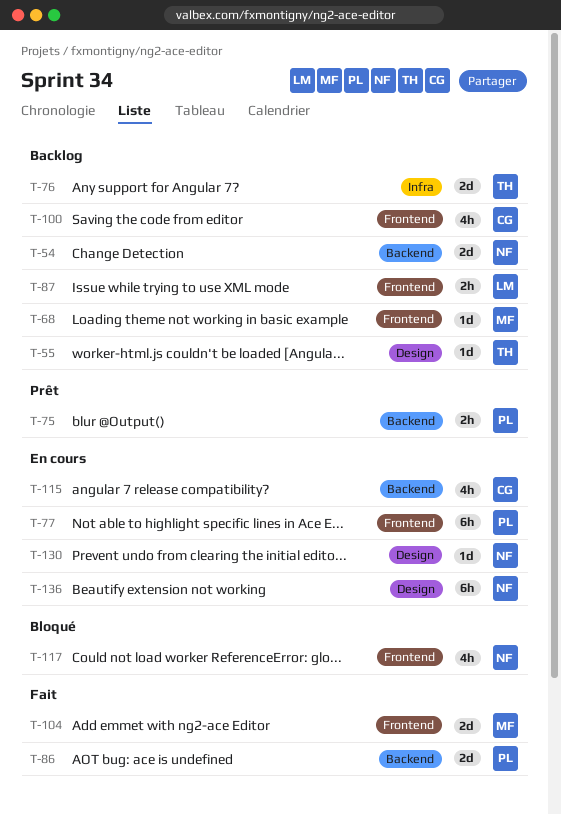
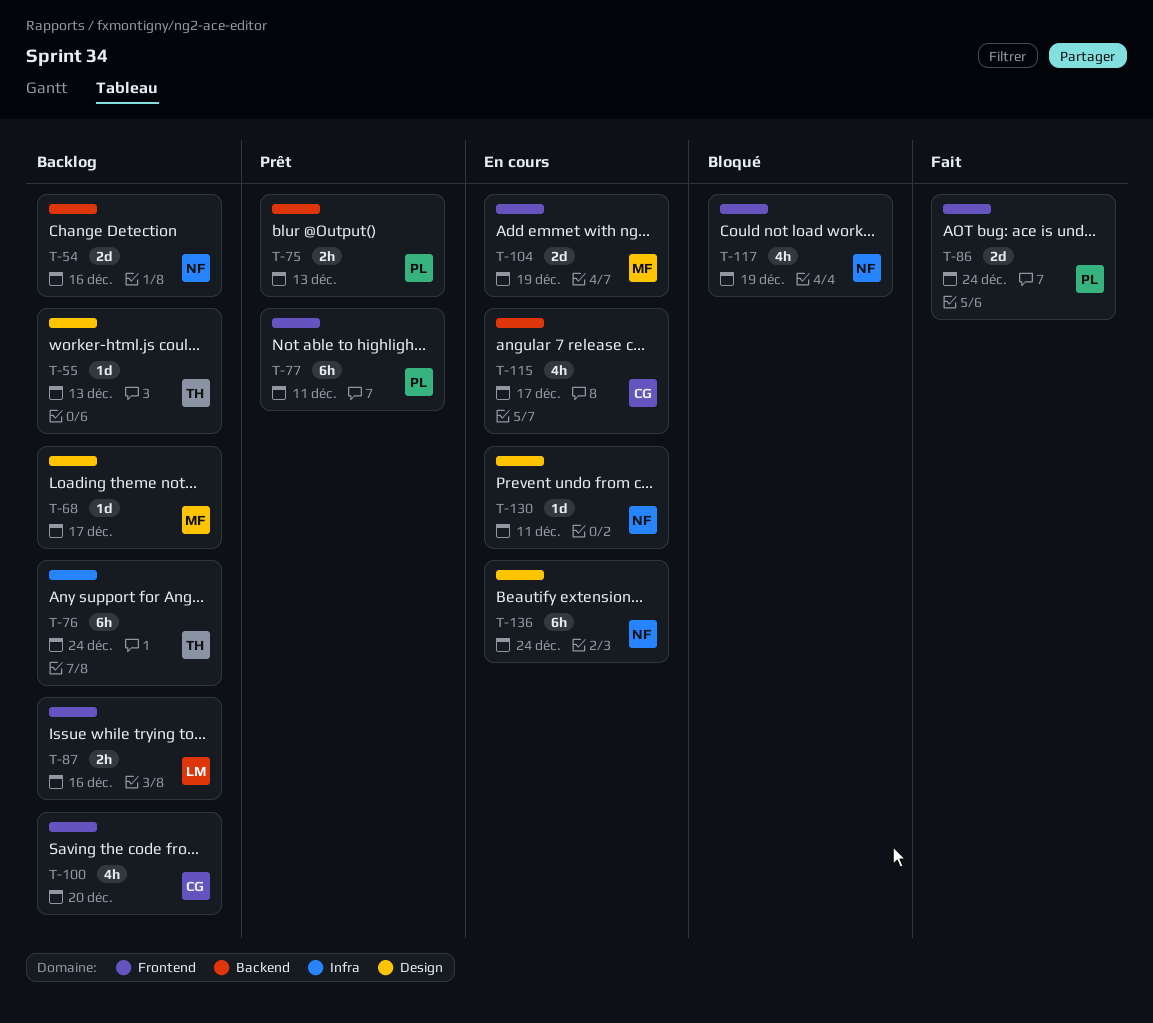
T-68, label: Frontend -> Design
T-76, estimate: 2d -> 6h
T-77, status: En cours -> Prêt
T-86, label: Backend -> Frontend
T-104, status: Fait -> En cours

